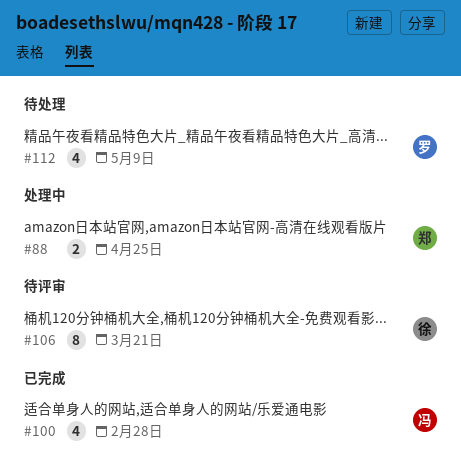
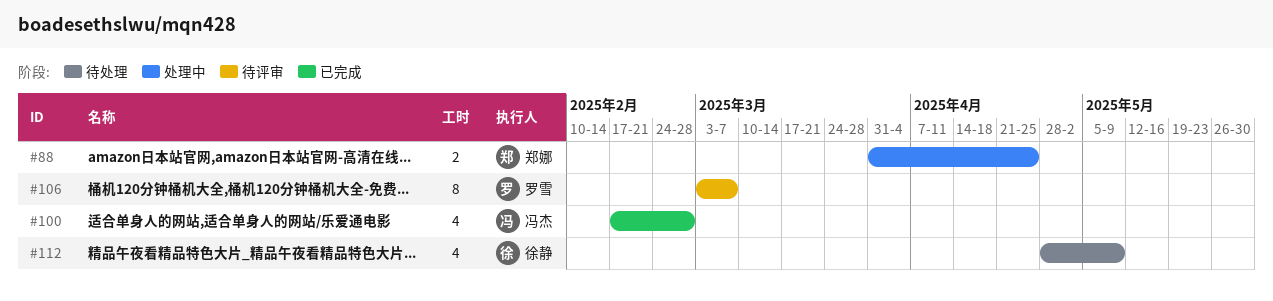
#106, owner: 徐静 -> 罗雪
#106, due: Mar 21 -> Mar 7
#112, owner: 罗雪 -> 徐静

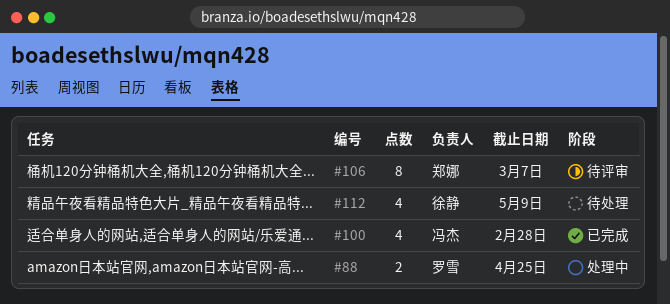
#88, owner: 郑娜 -> 罗雪
#106, owner: 罗雪 -> 郑娜

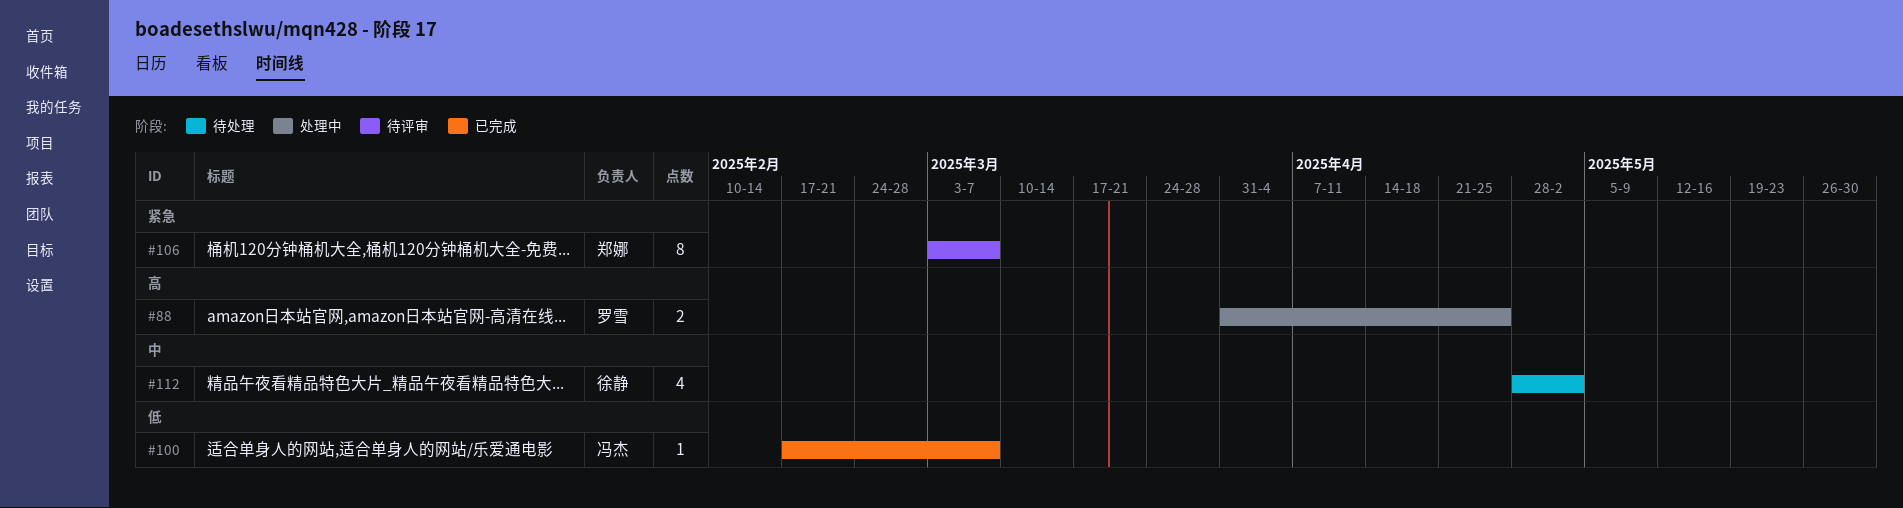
#100, estimate: 4 -> 1
#100, due: Feb 28 -> Mar 7
#112, due: May 9 -> May 2

